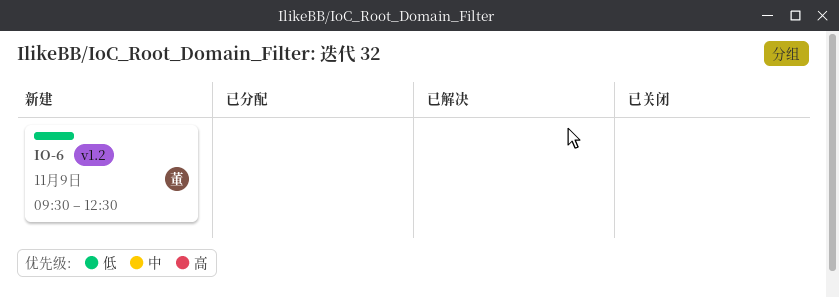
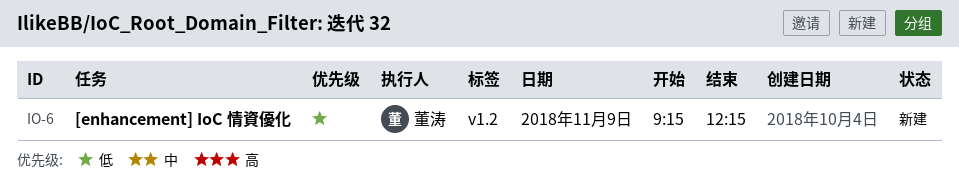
IO-6, begins: 09:30 -> 09:15
IO-6, ends: 12:30 -> 12:15

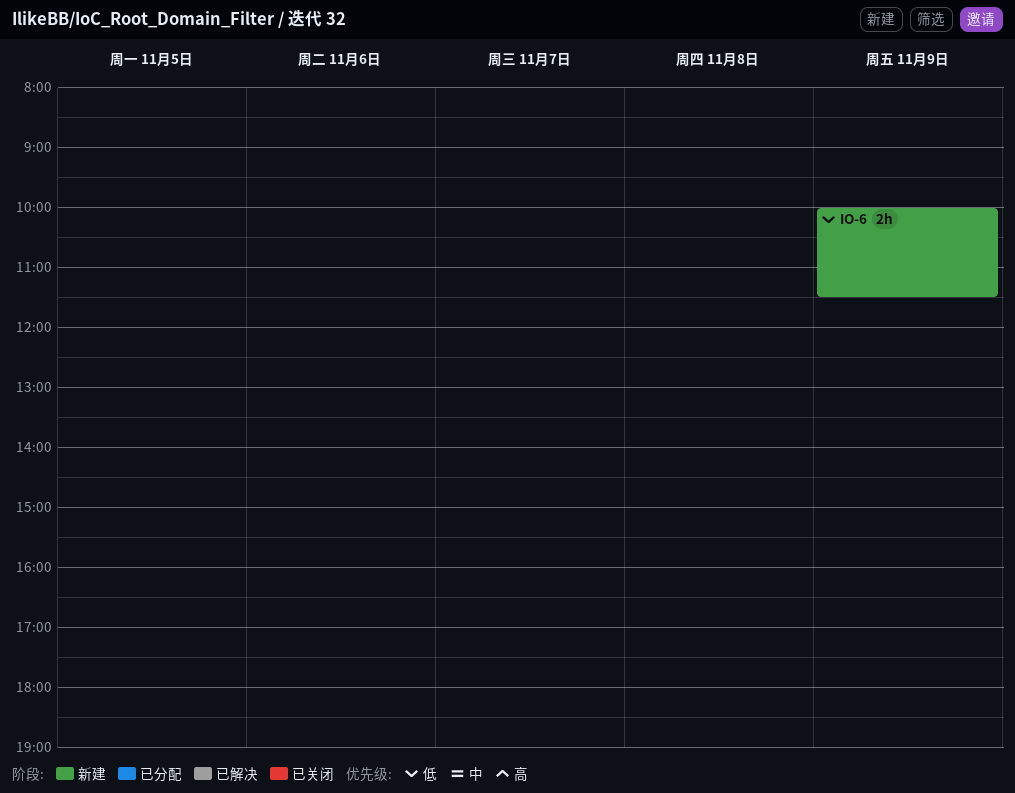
IO-6, begins: 09:15 -> 10:00
IO-6, ends: 12:15 -> 11:30

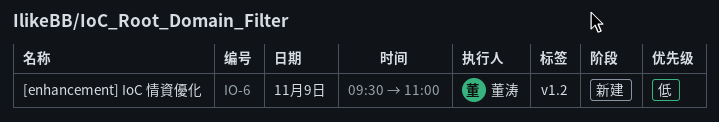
IO-6, begins: 10:00 -> 09:30
IO-6, ends: 11:30 -> 11:00

